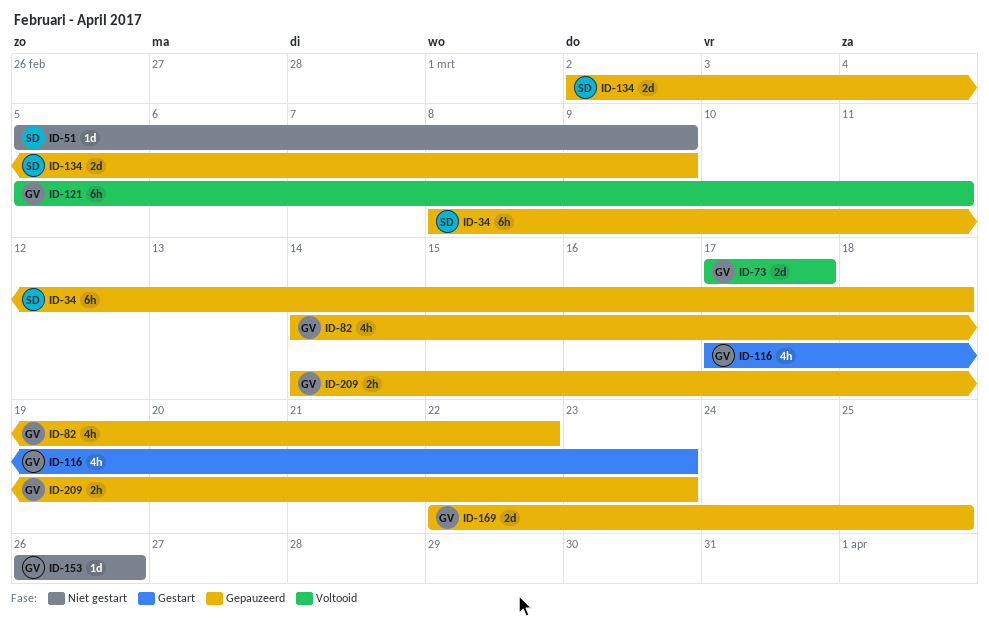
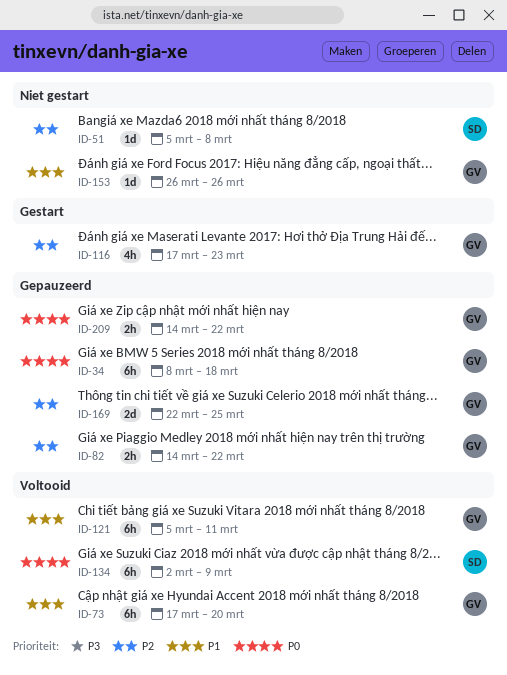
ID-34, owner: SD -> GV
ID-51, due: Mar 9 -> Mar 8
ID-73, estimate: 2d -> 6h
ID-73, due: Mar 17 -> Mar 20
ID-82, estimate: 4h -> 2h
ID-134, status: Gepauzeerd -> Voltooid
ID-134, estimate: 2d -> 6h
ID-209, due: Mar 23 -> Mar 22

